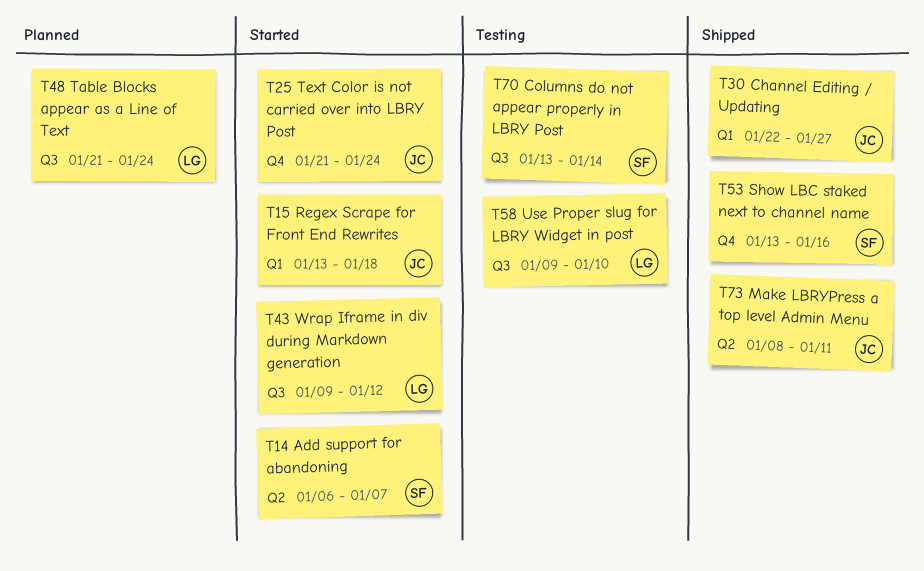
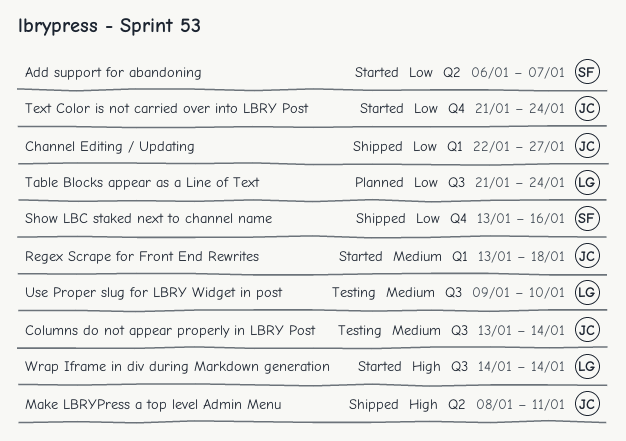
Columns do not appear properly in LBRY Post, owner: SF -> JC
Wrap Iframe in div during Markdown generation, start: Jan 9 -> Jan 14
Wrap Iframe in div during Markdown generation, due: Jan 12 -> Jan 14

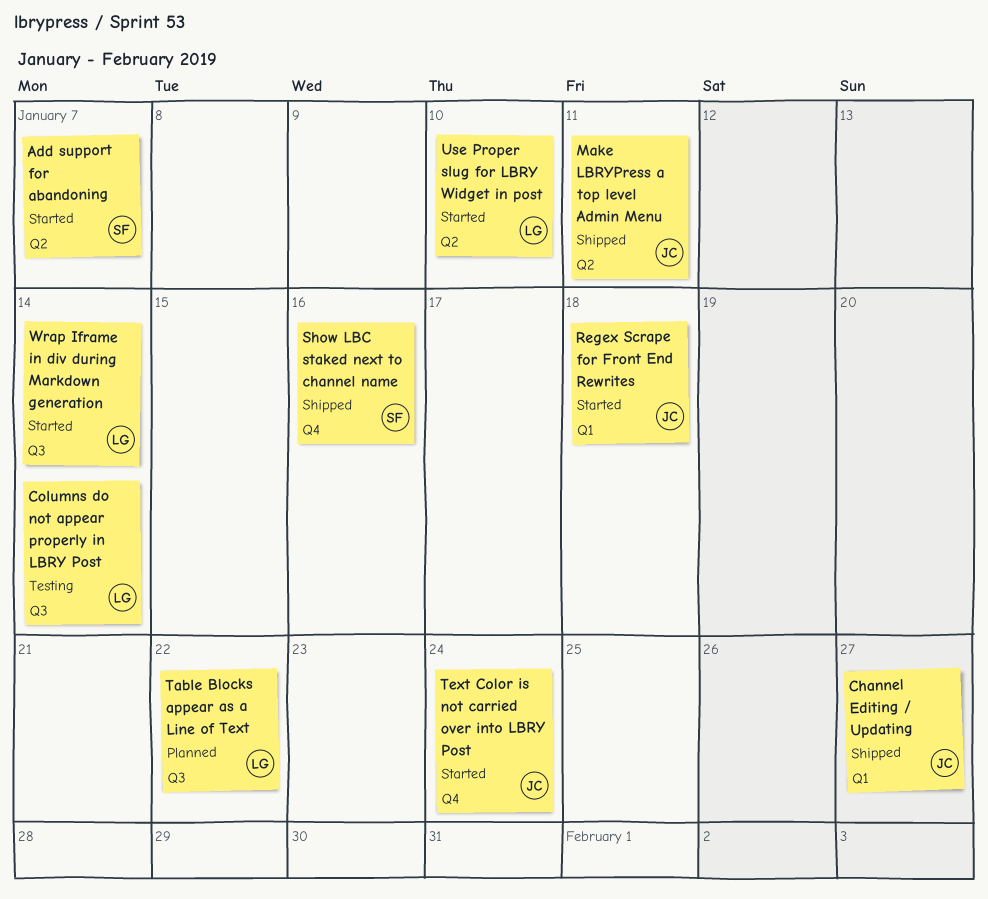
Columns do not appear properly in LBRY Post, owner: JC -> LG
Table Blocks appear as a Line of Text, due: Jan 24 -> Jan 22
Use Proper slug for LBRY Widget in post, status: Testing -> Started
Use Proper slug for LBRY Widget in post, label: Q3 -> Q2

